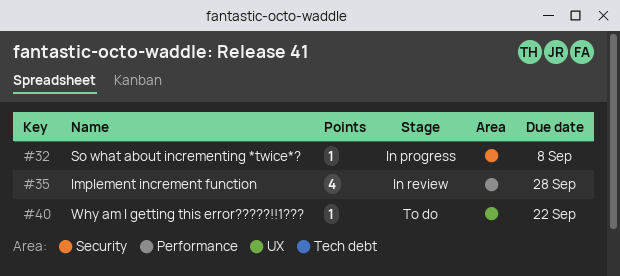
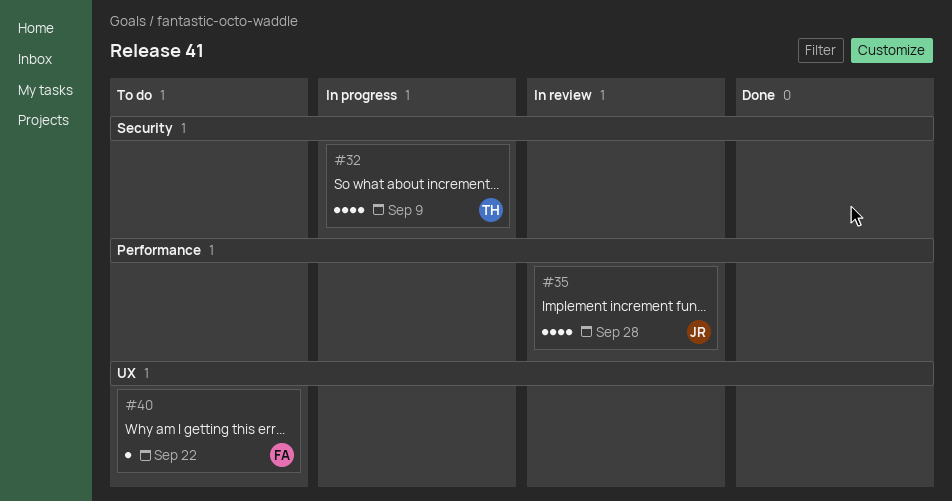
#32, estimate: 1 -> 4
#32, due: Sep 8 -> Sep 9

